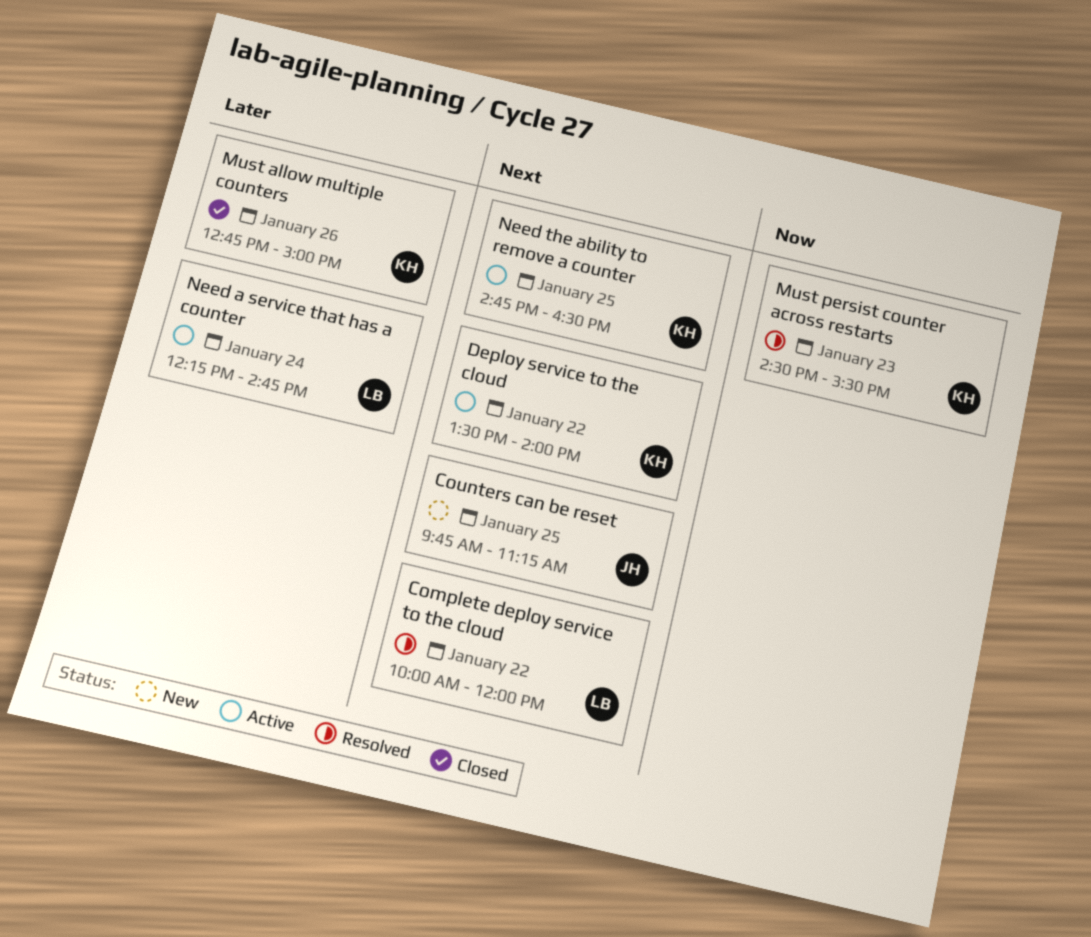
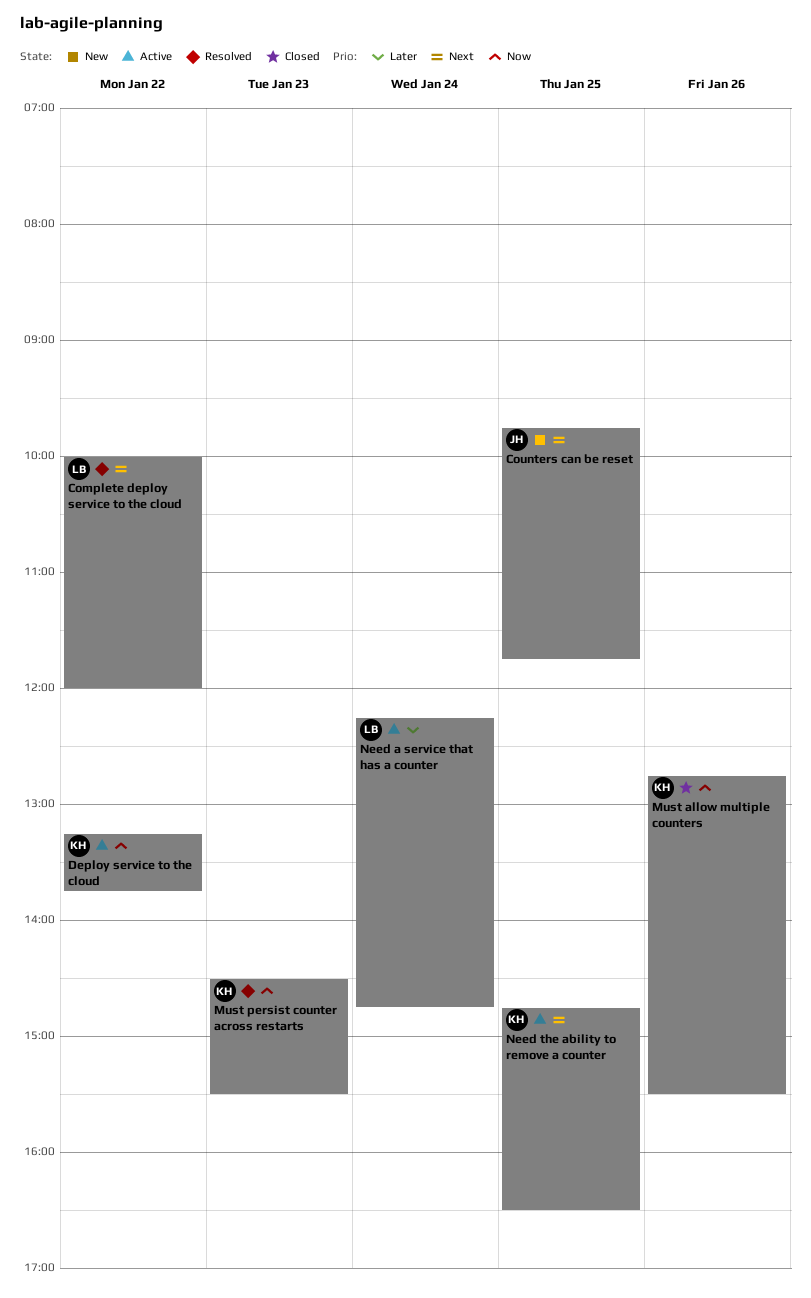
Counters can be reset, ends: 11:15 -> 11:45
Deploy service to the cloud, priority: Next -> Now
Deploy service to the cloud, begins: 13:30 -> 13:15
Deploy service to the cloud, ends: 14:00 -> 13:45
Must allow multiple counters, priority: Later -> Now
Must allow multiple counters, ends: 15:00 -> 15:30

